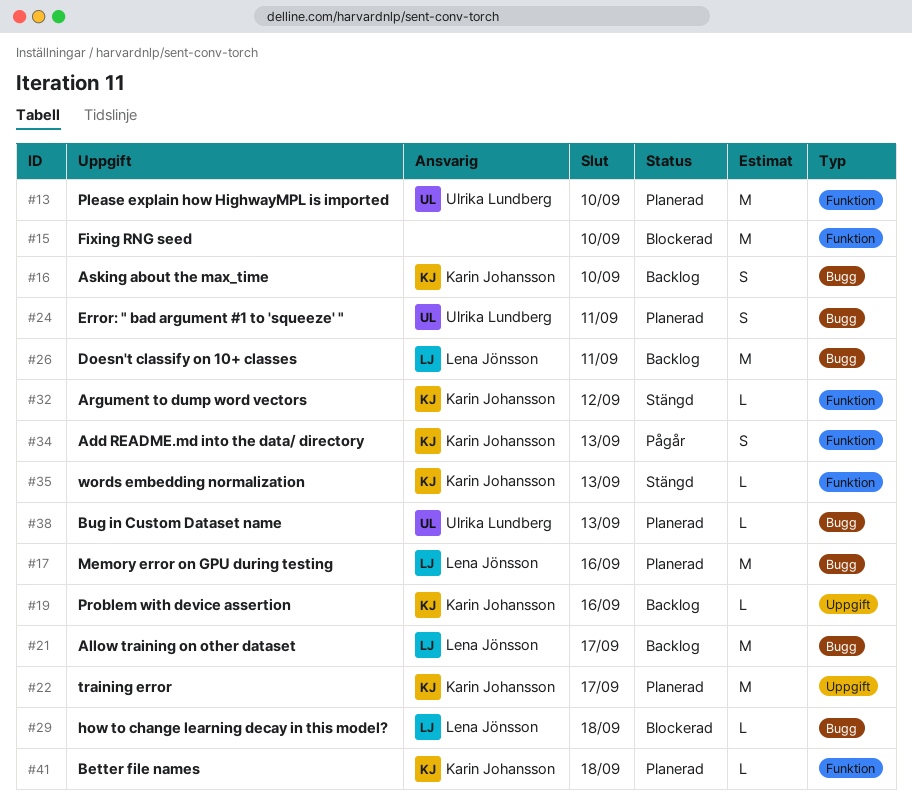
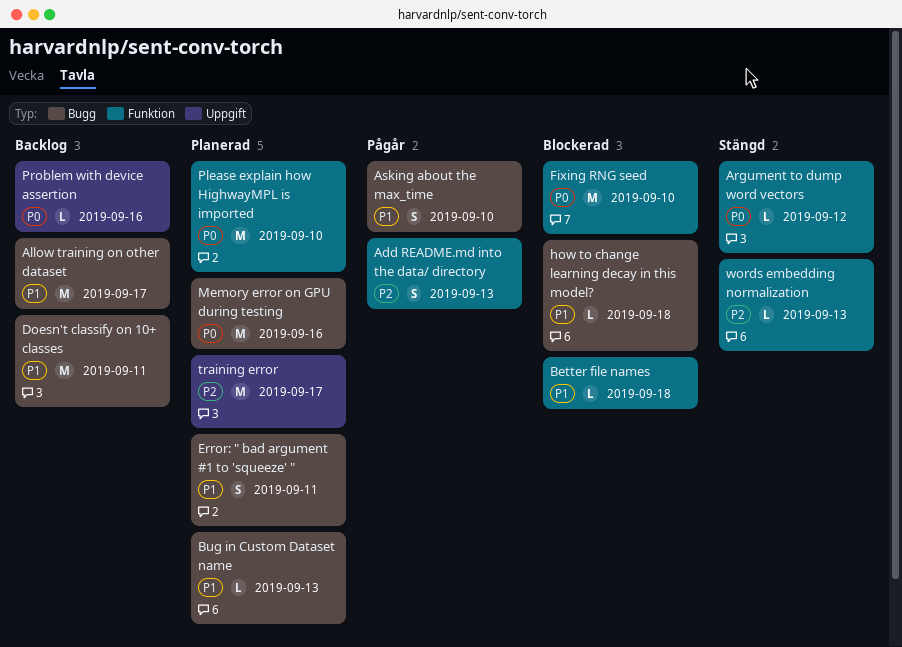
Asking about the max_time, status: Backlog -> Pågår
Better file names, status: Planerad -> Blockerad

